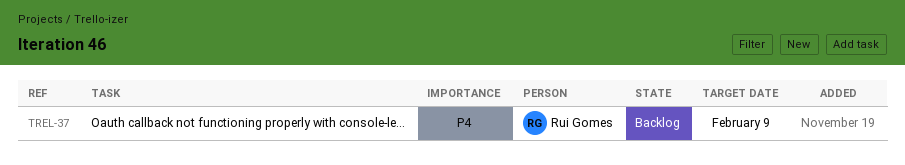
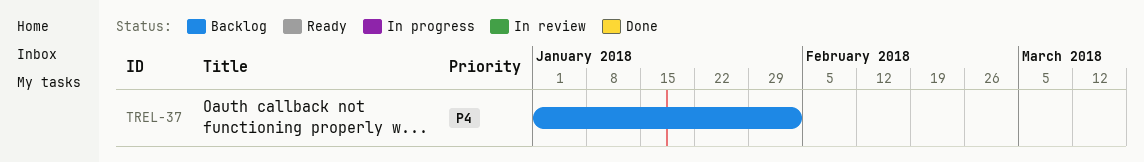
TREL-37, due: Feb 9 -> Feb 2

